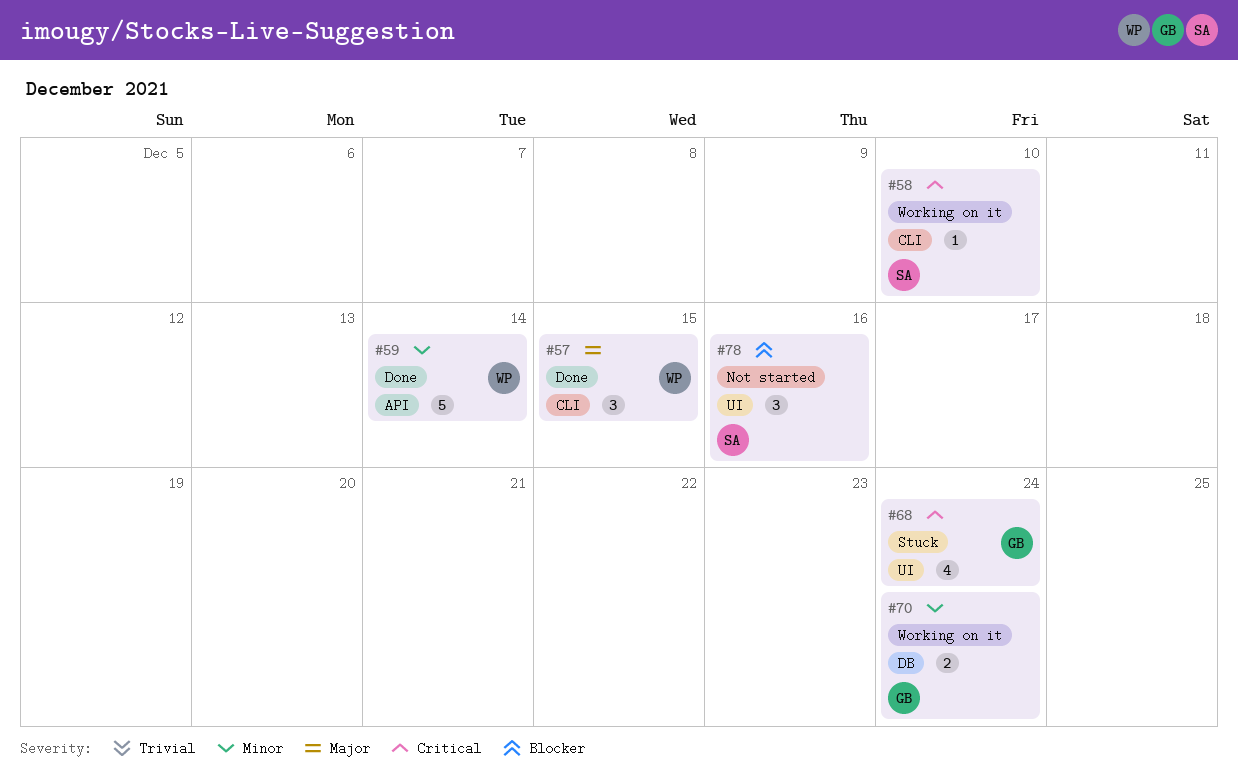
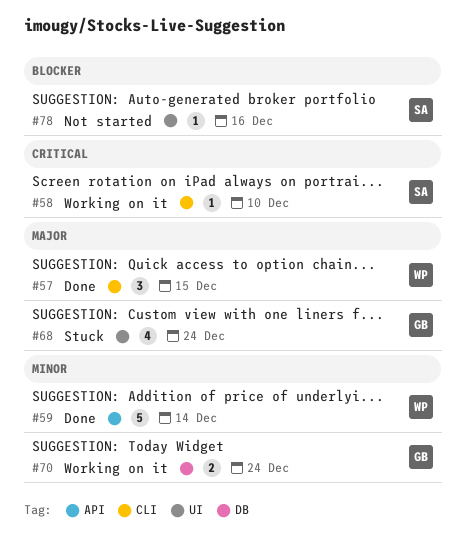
#68, priority: Critical -> Major
#78, estimate: 3 -> 1

